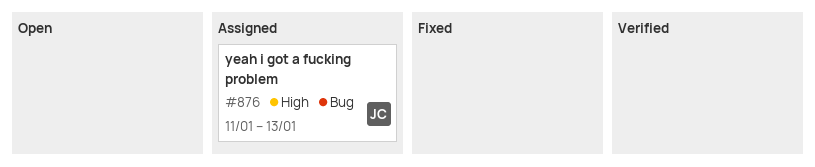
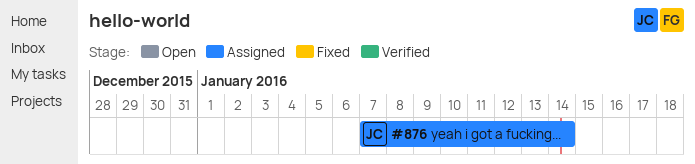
#876, start: Jan 11 -> Jan 7
#876, due: Jan 13 -> Jan 14

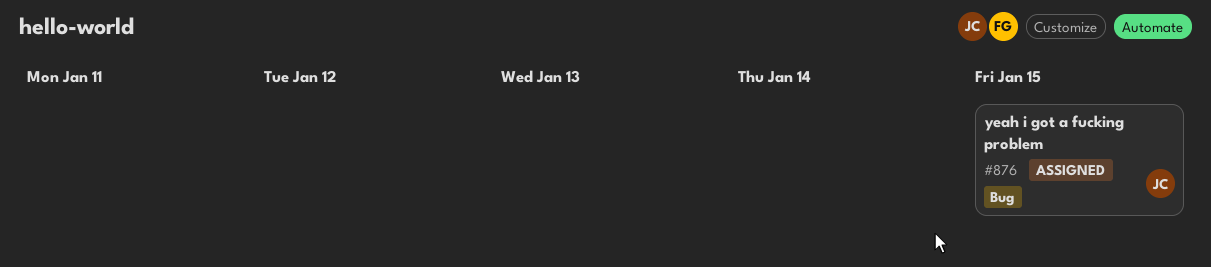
#876, due: Jan 14 -> Jan 15

